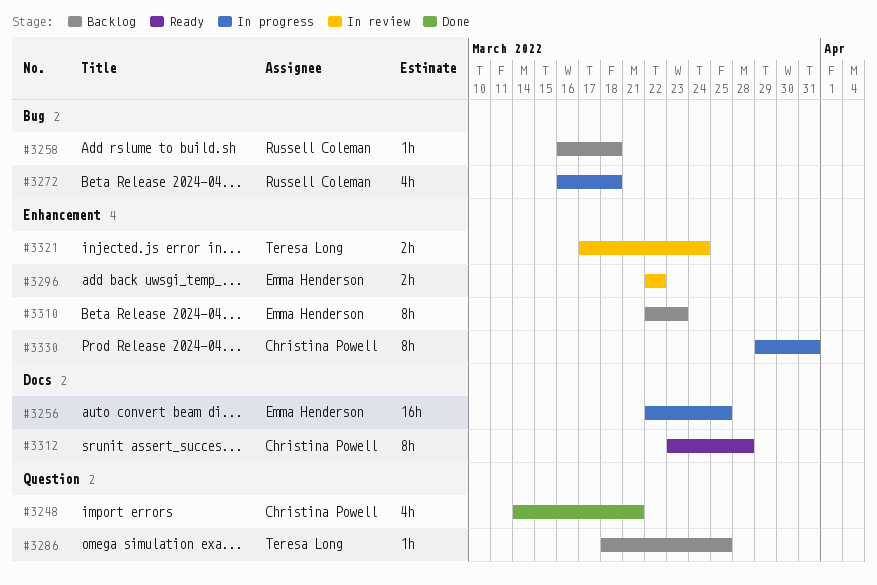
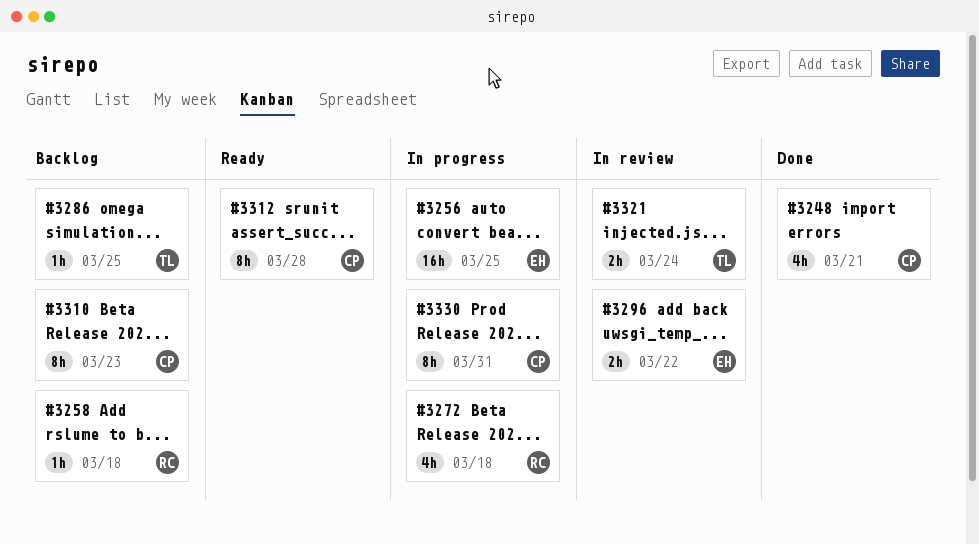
#3310, owner: Emma Henderson -> Christina Powell

